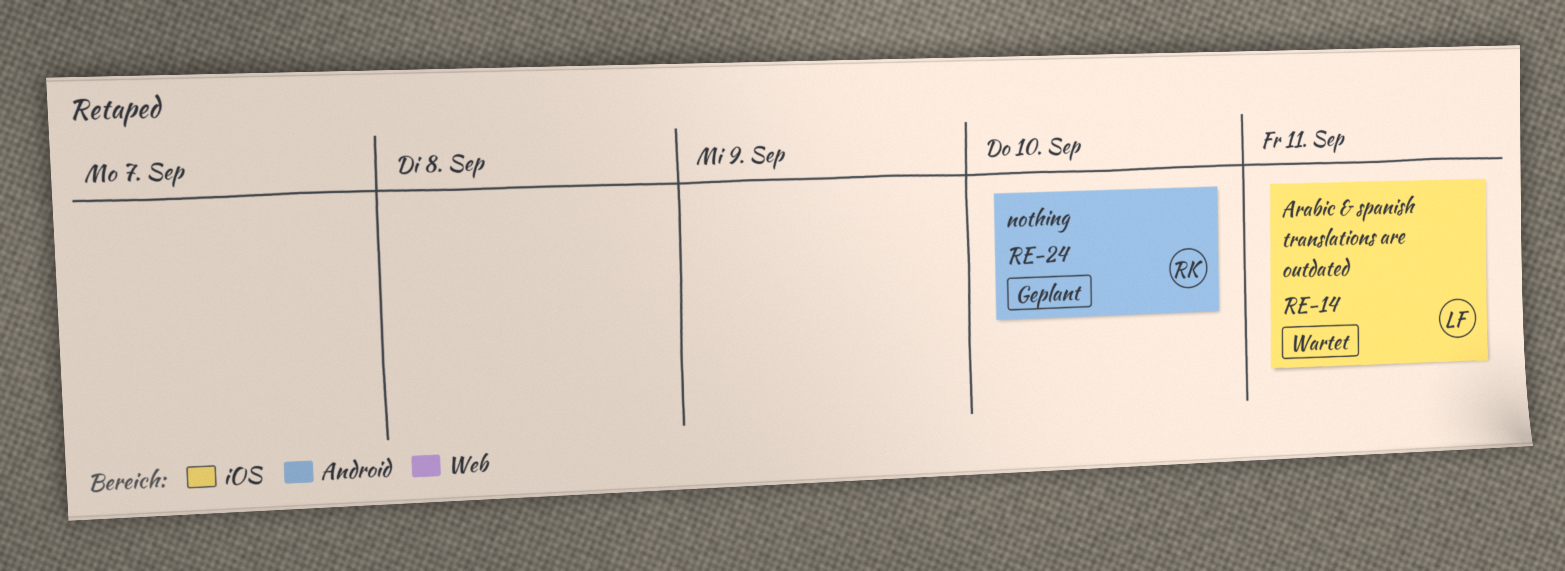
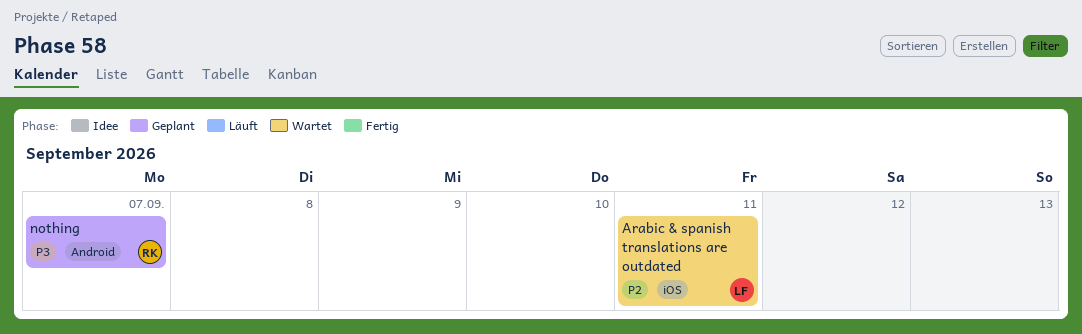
nothing, due: Sep 10 -> Sep 7

